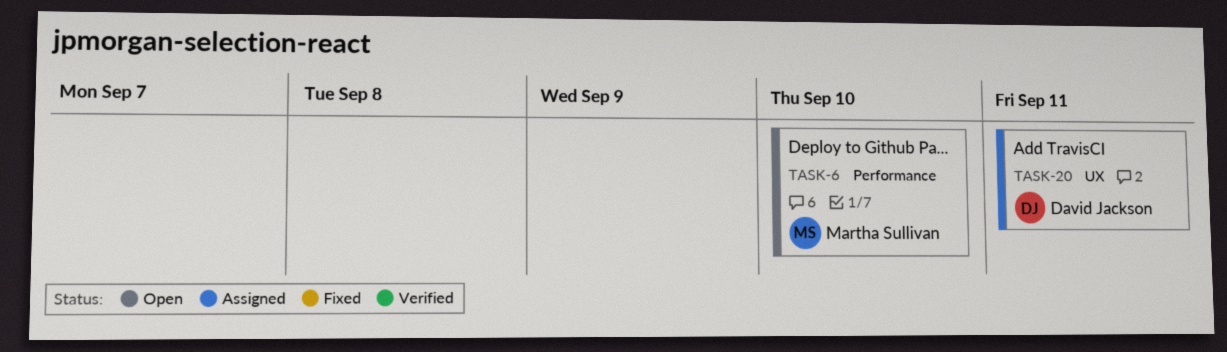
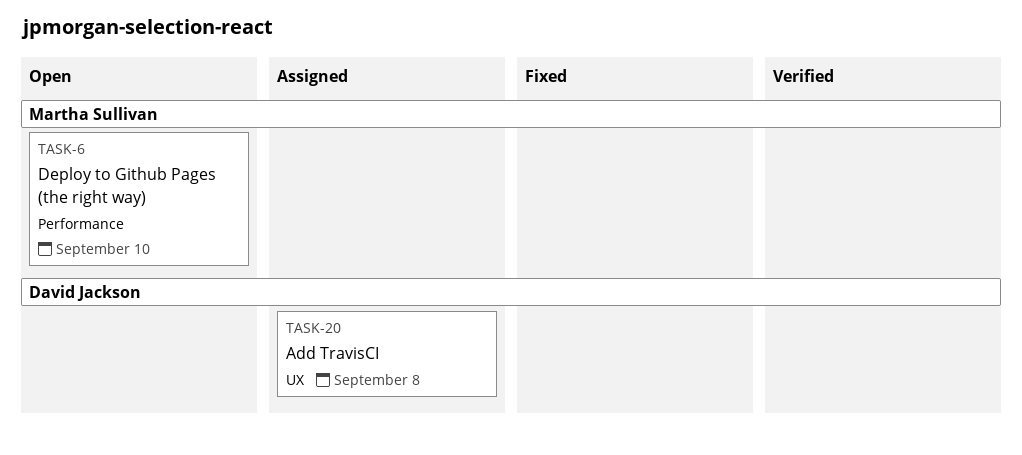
TASK-20, due: Sep 11 -> Sep 8

